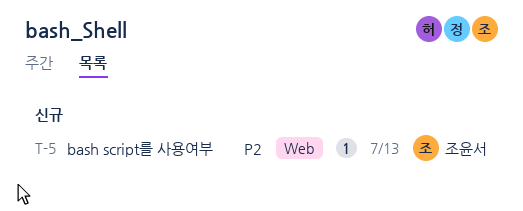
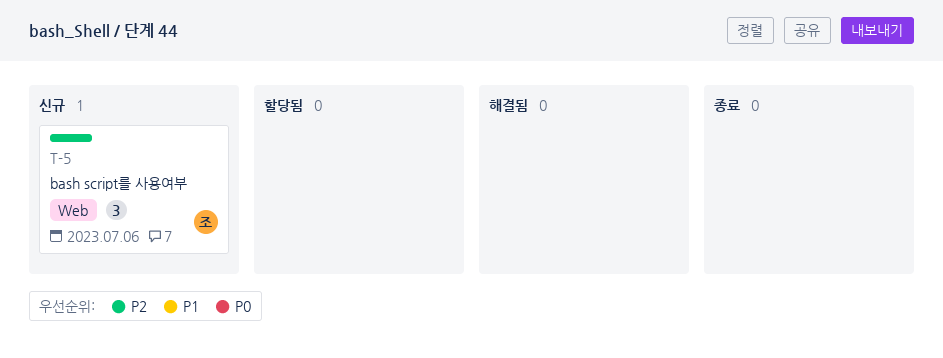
T-5, estimate: 1 -> 3
T-5, due: Jul 13 -> Jul 6

